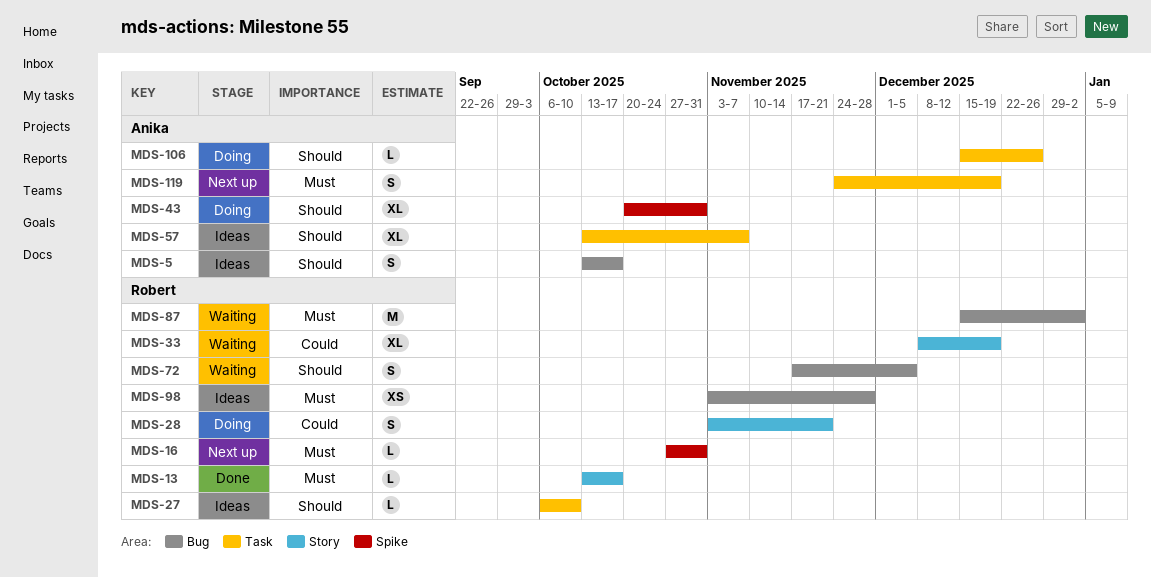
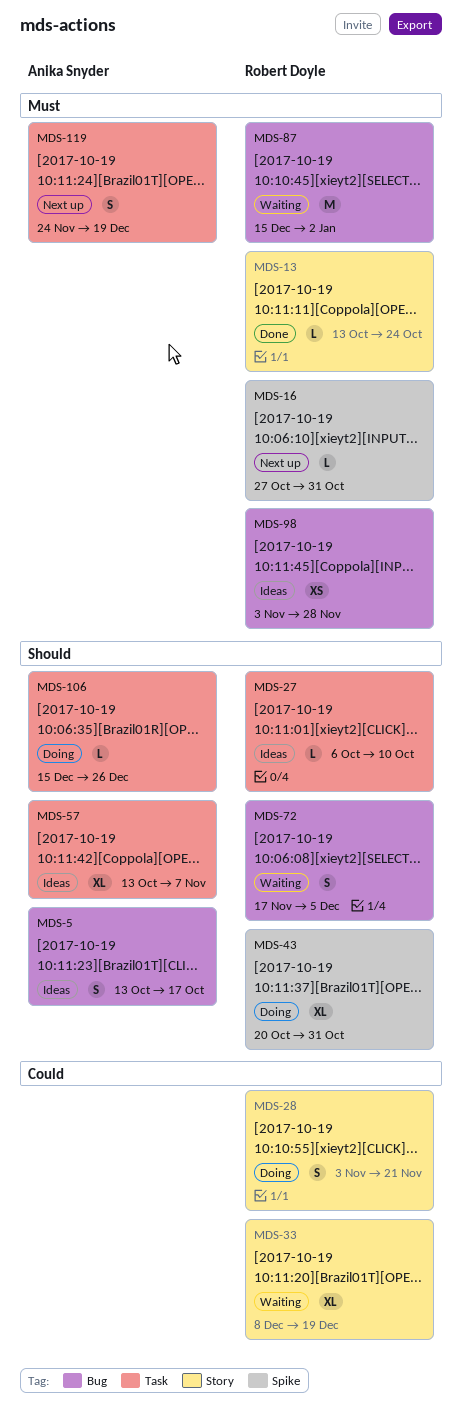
MDS-13, due: Oct 17 -> Oct 24
MDS-43, owner: Anika Snyder -> Robert Doyle

